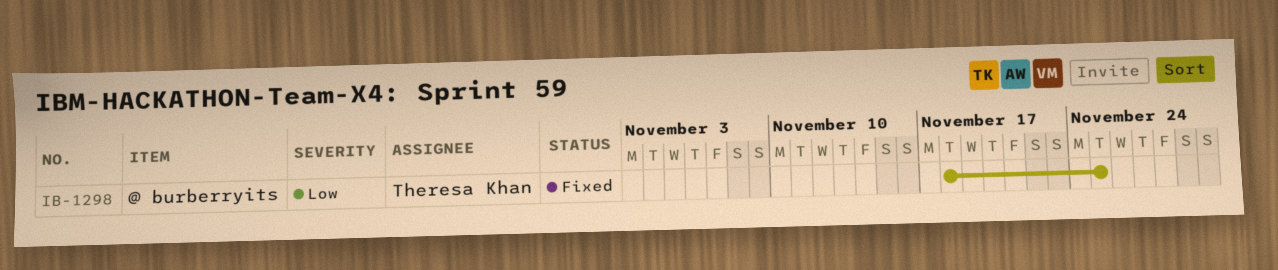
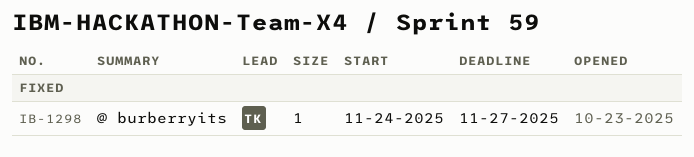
IB-1298, start: Nov 18 -> Nov 24
IB-1298, due: Nov 25 -> Nov 27

